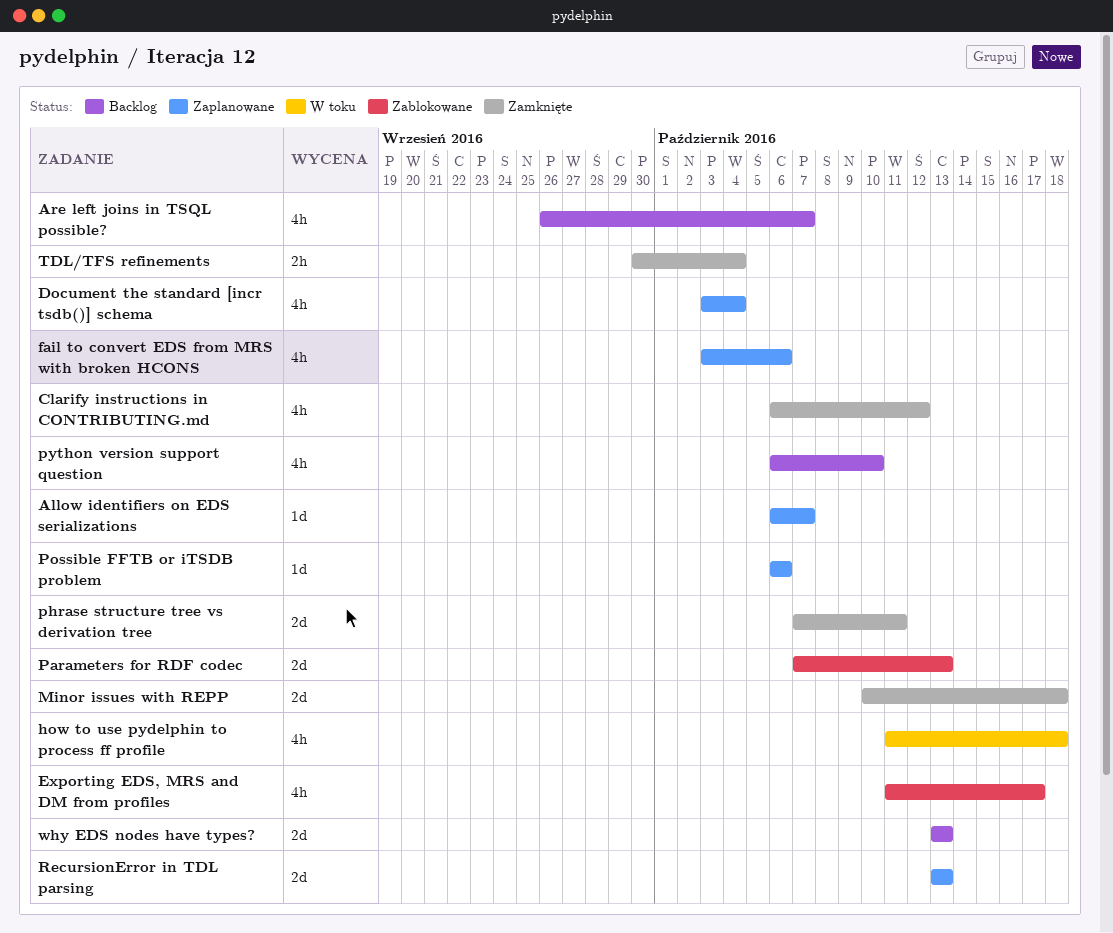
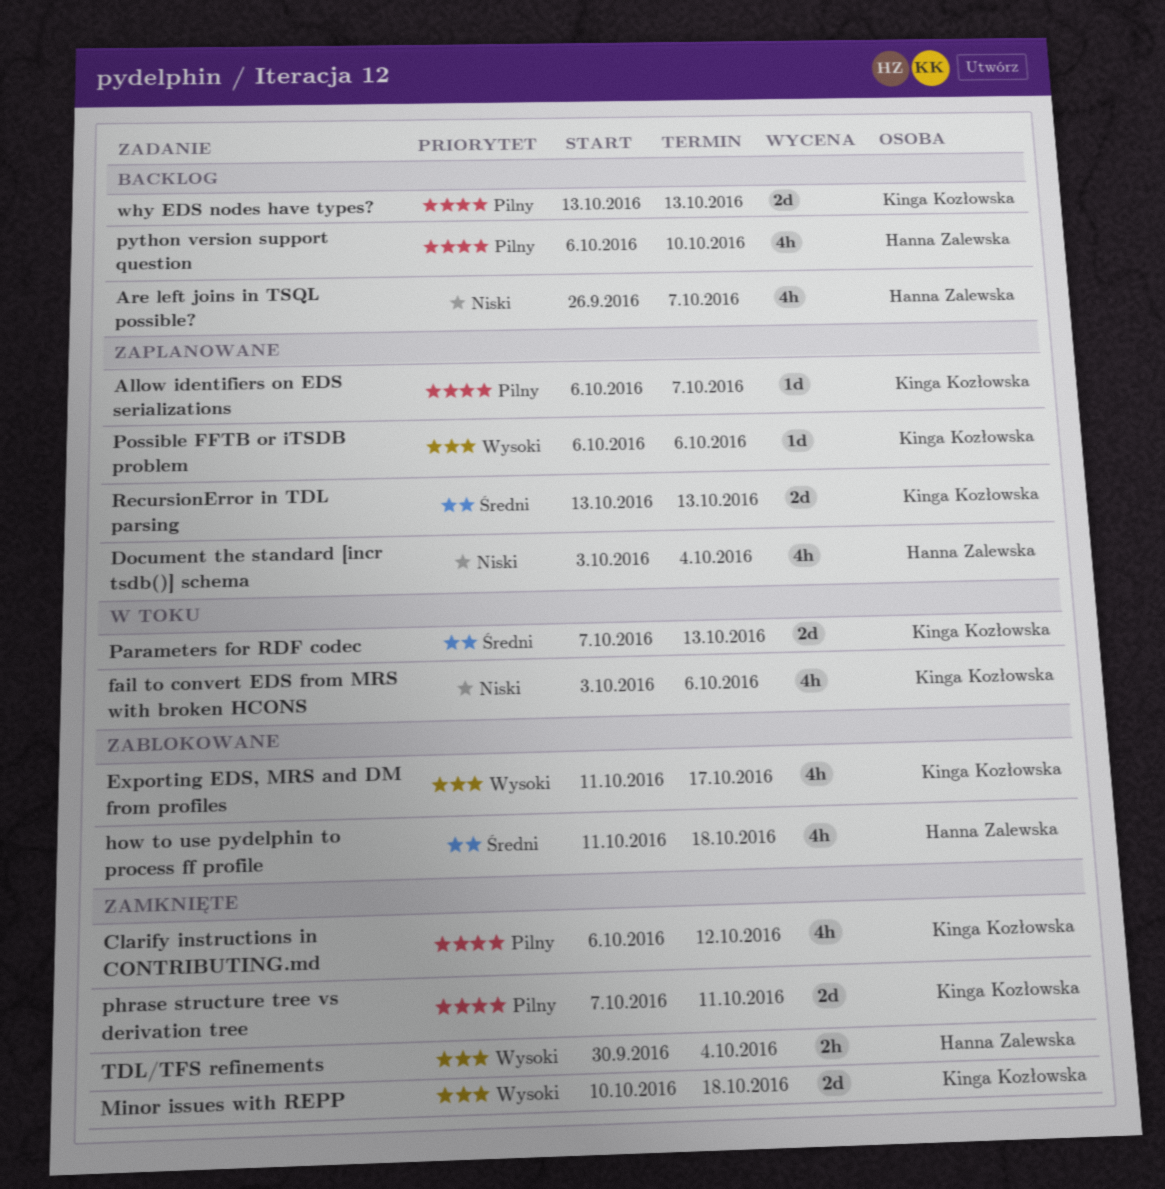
fail to convert EDS from MRS with broken HCONS, status: Zaplanowane -> W toku
how to use pydelphin to process ff profile, status: W toku -> Zablokowane
Parameters for RDF codec, status: Zablokowane -> W toku

